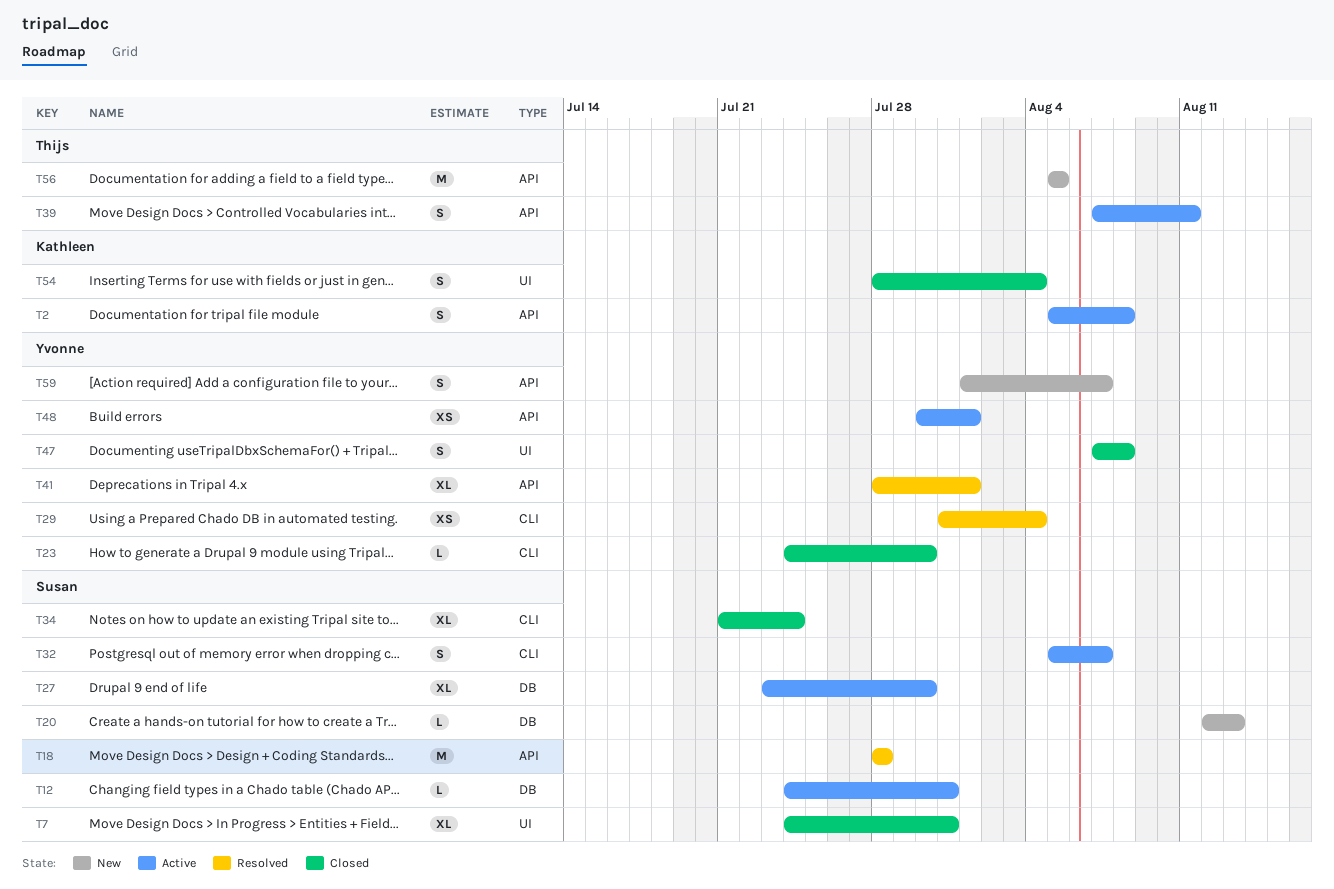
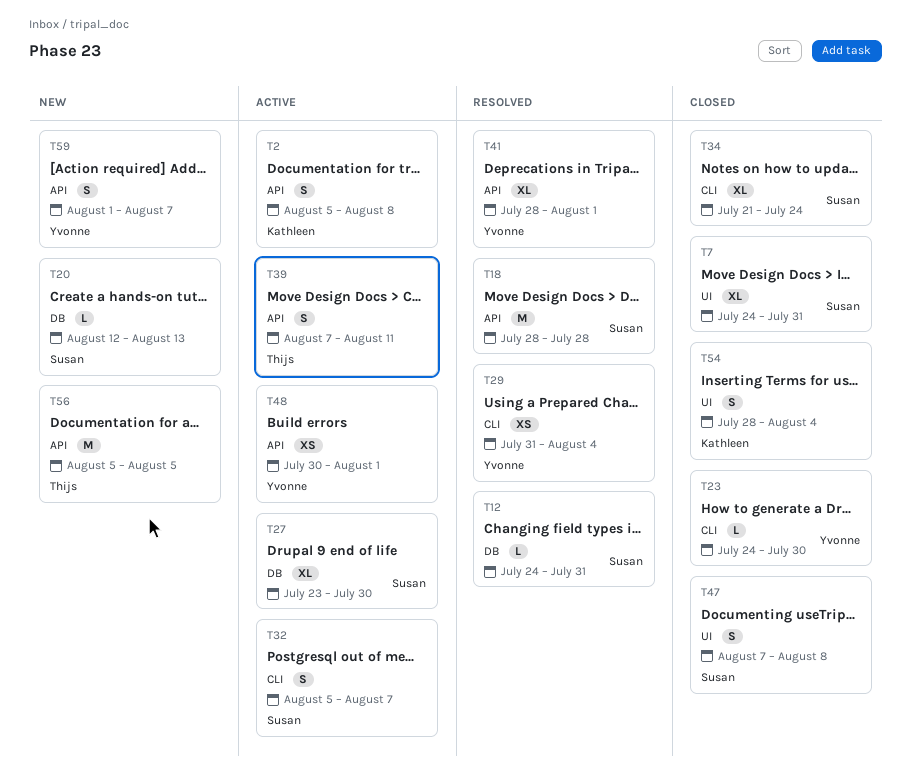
T12, status: Active -> Resolved
T47, owner: Yvonne -> Susan

